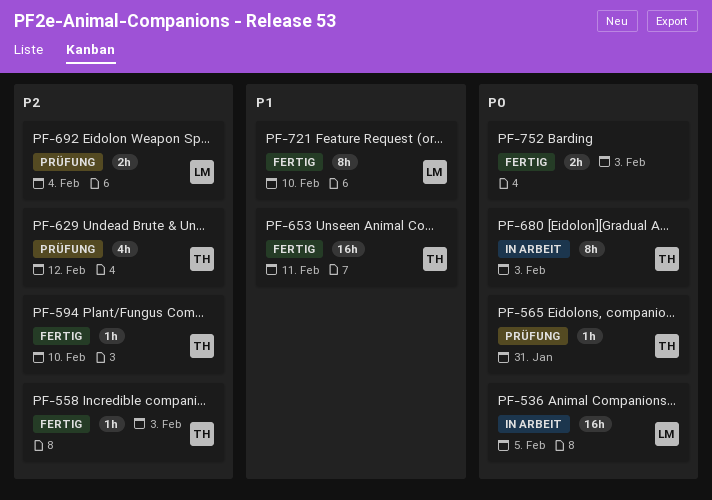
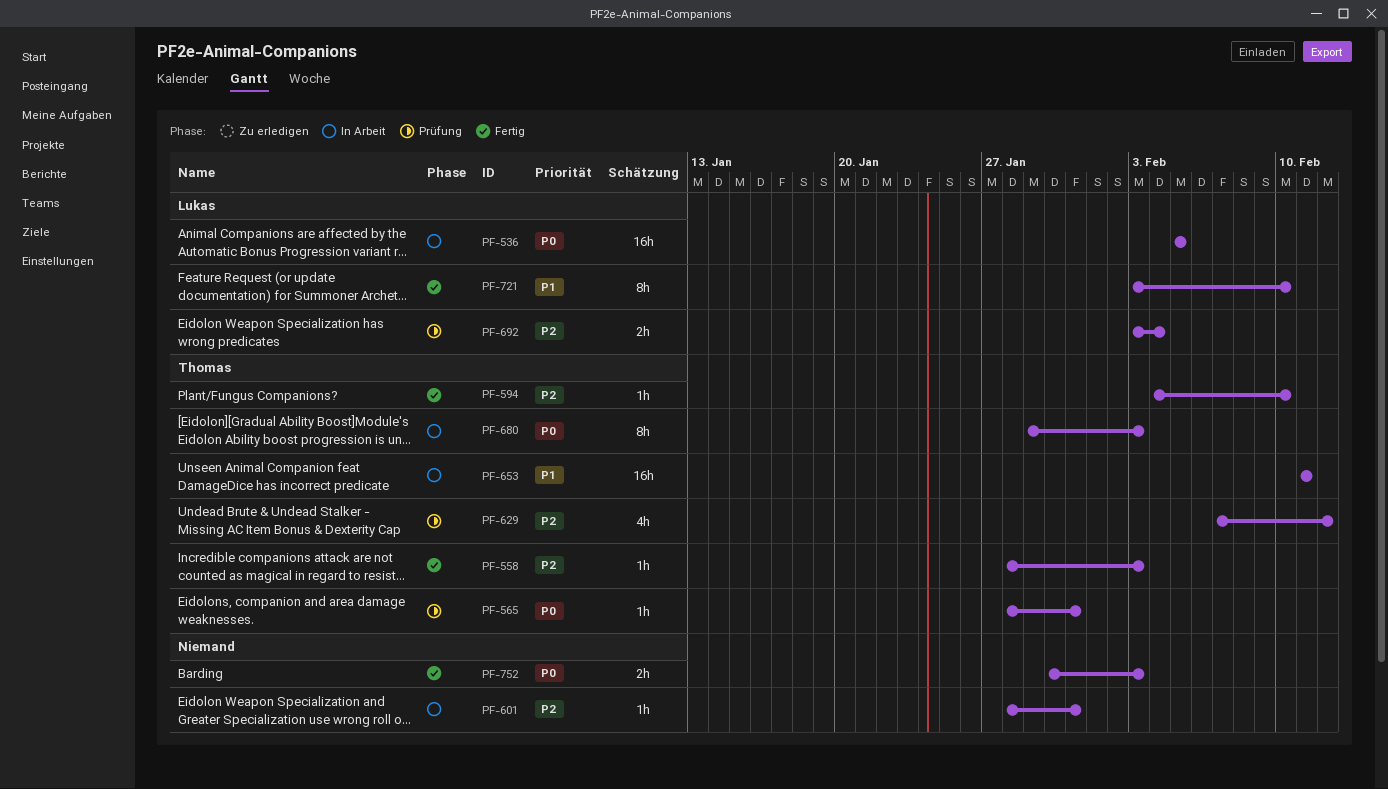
PF-601: none -> present
PF-653, status: Fertig -> In Arbeit

